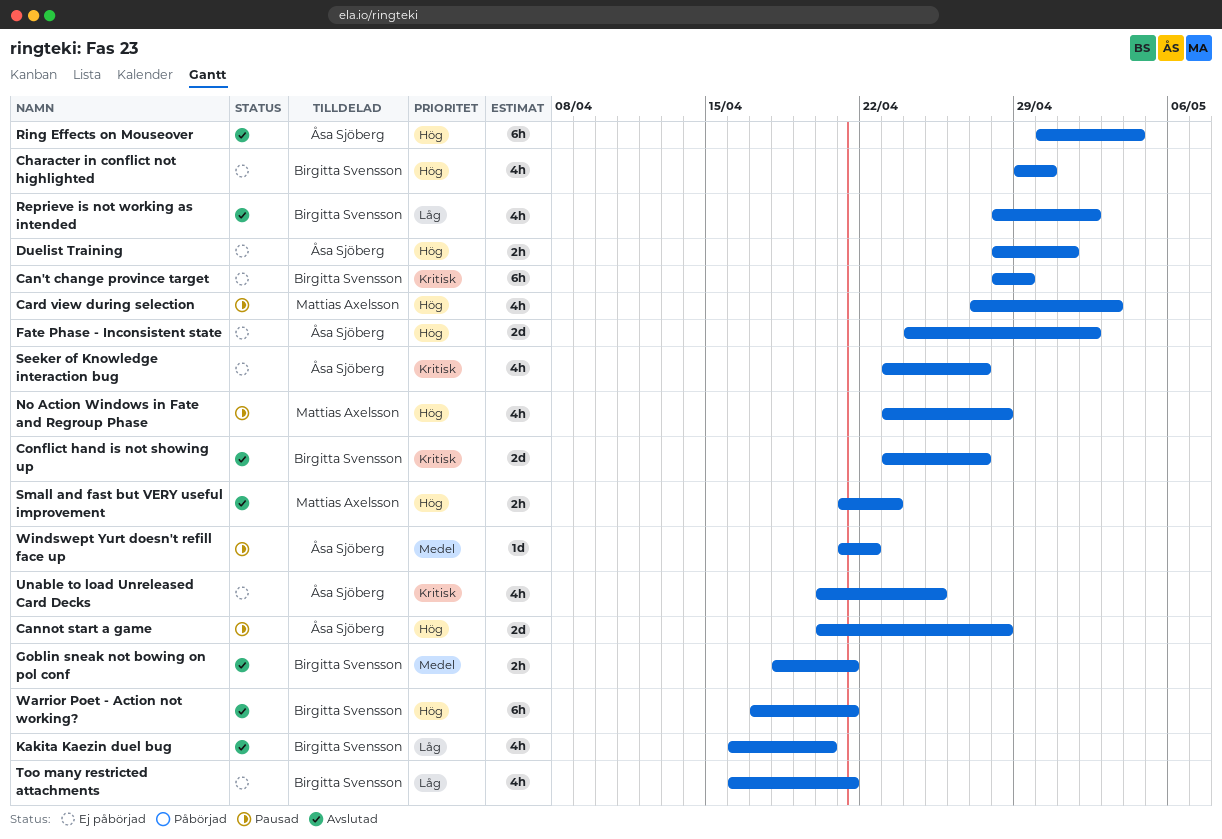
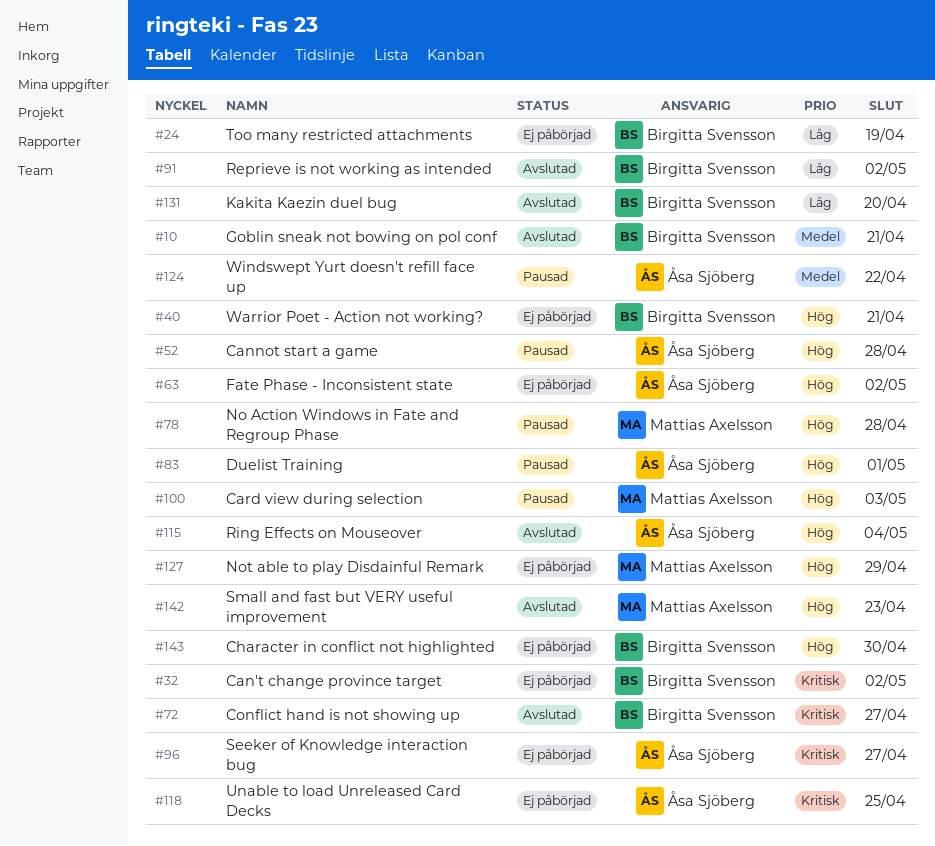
Can't change province target, due: Apr 29 -> May 2
Duelist Training, status: Ej påbörjad -> Pausad
Not able to play Disdainful Remark: none -> present
Too many restricted attachments, due: Apr 21 -> Apr 19
Warrior Poet - Action not working?, status: Avslutad -> Ej påbörjad

